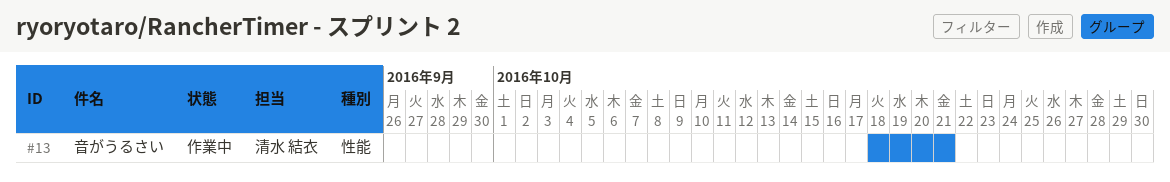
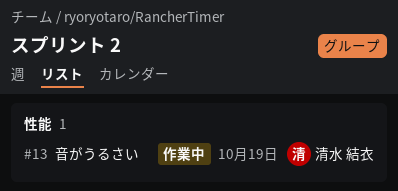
#13, due: Oct 21 -> Oct 19

